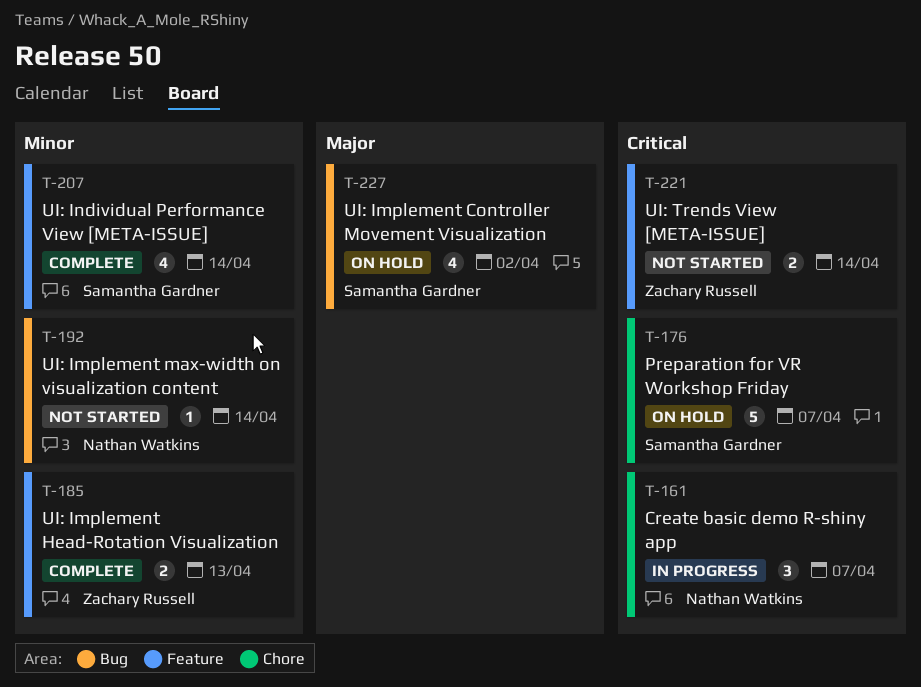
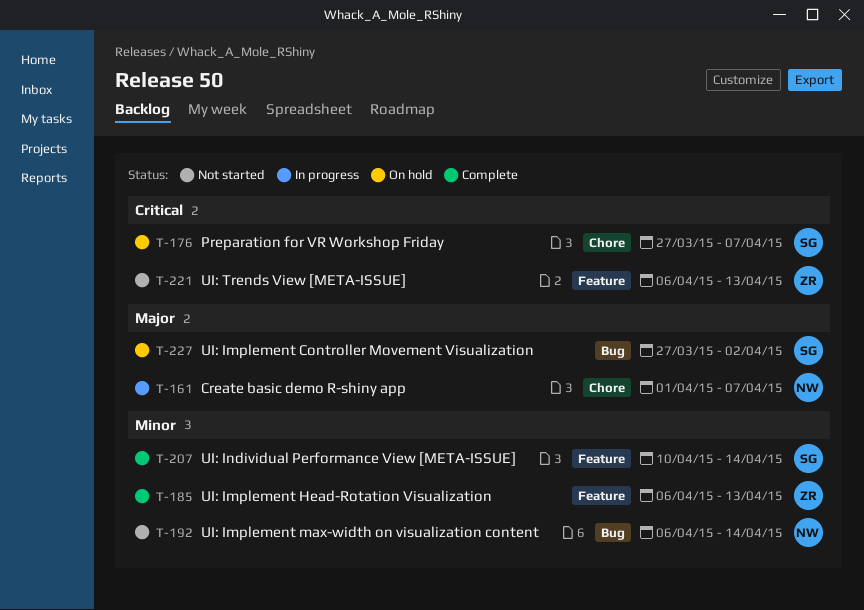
T-161, priority: Critical -> Major
T-221, due: Apr 14 -> Apr 13

